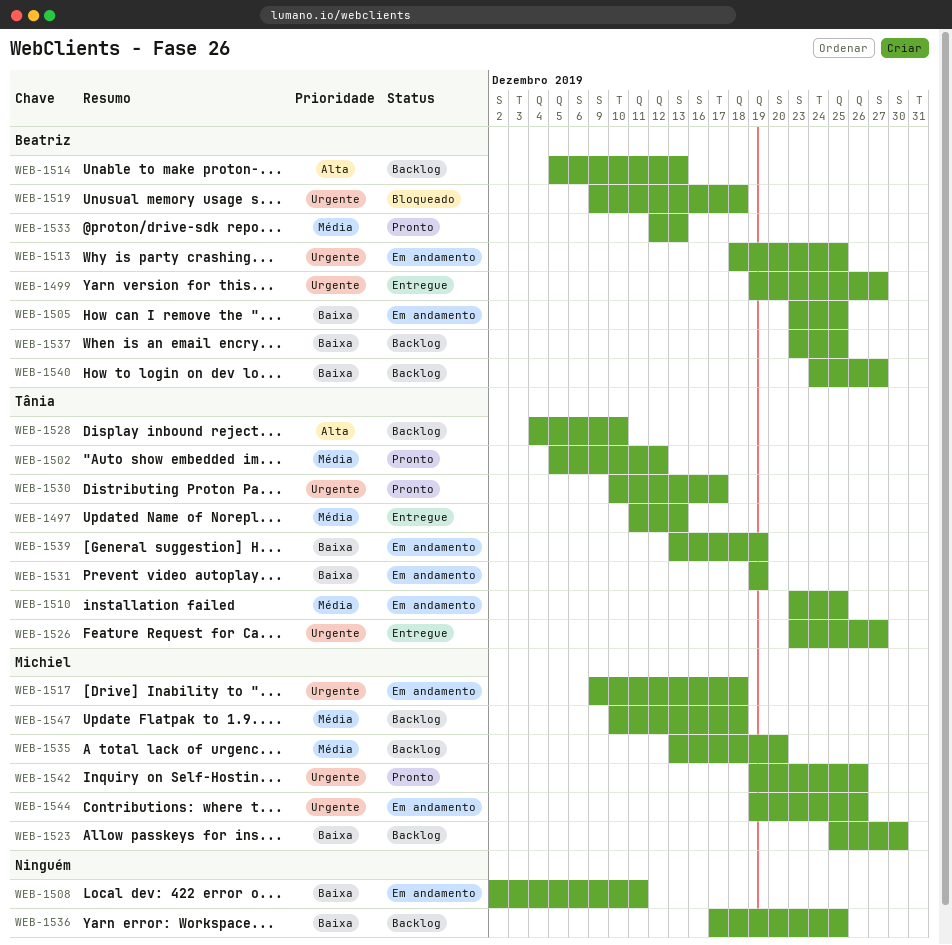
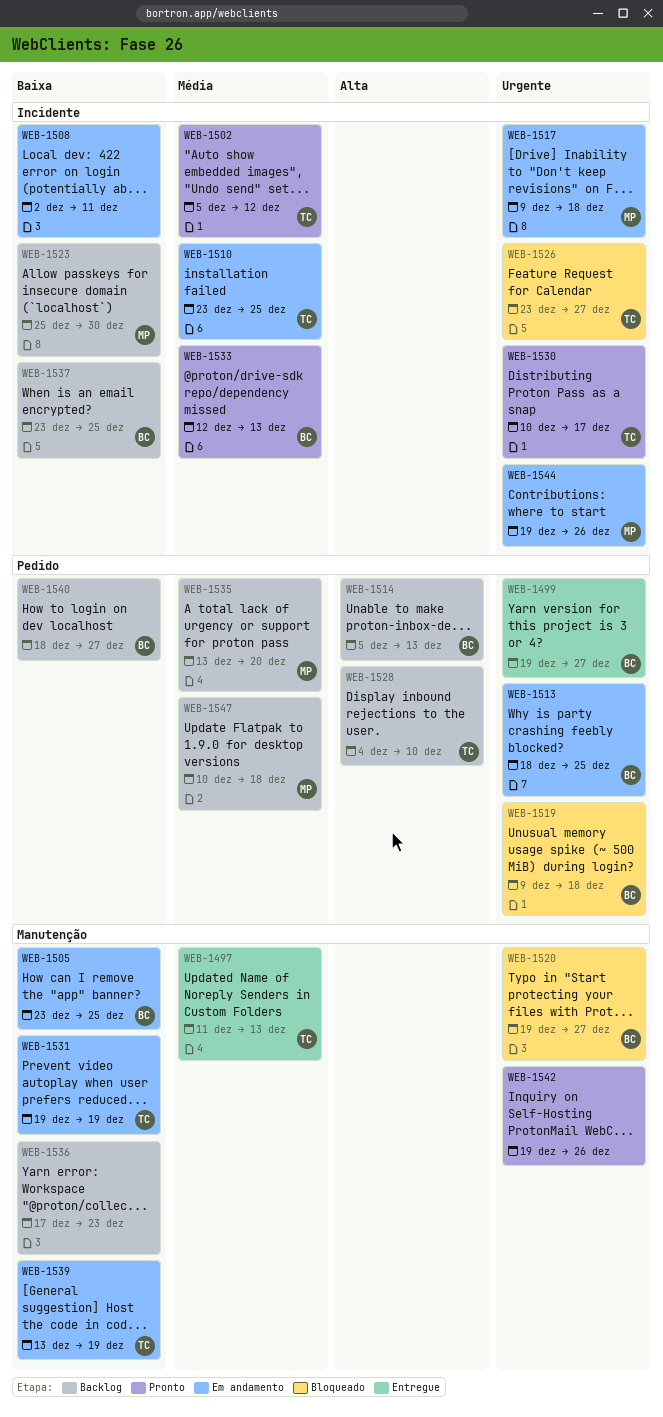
WEB-1520: none -> present
WEB-1526, status: Entregue -> Bloqueado
WEB-1536, due: Dec 25 -> Dec 23
WEB-1540, start: Dec 24 -> Dec 18
WEB-1542, owner: Michiel -> none

